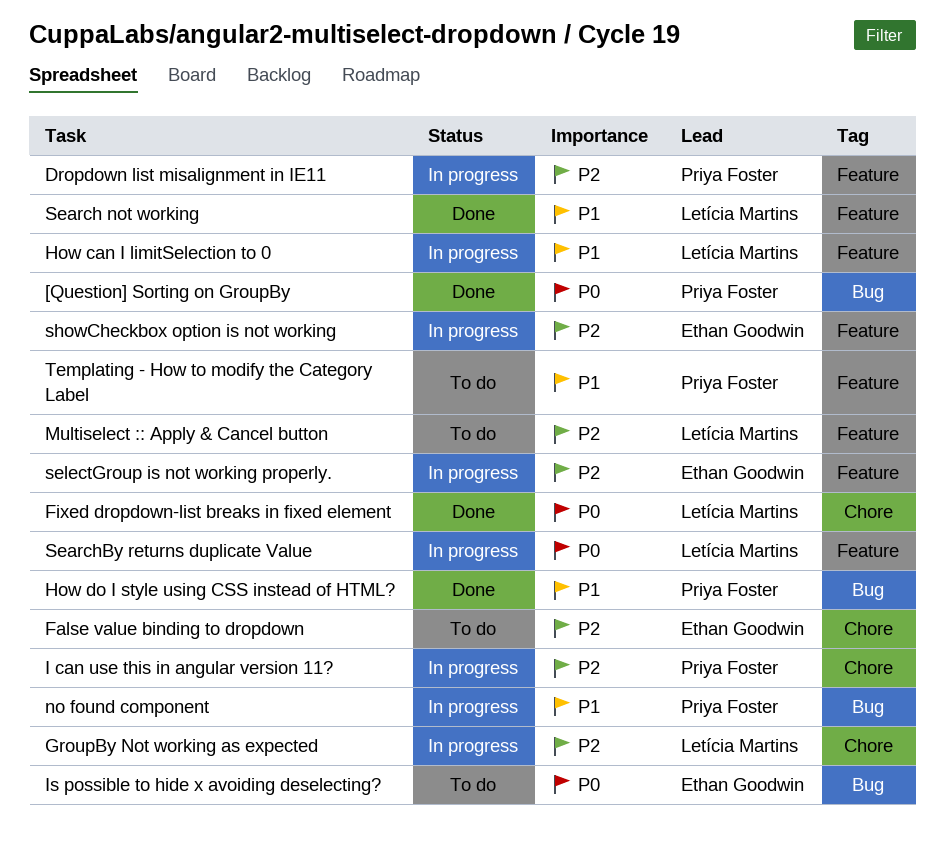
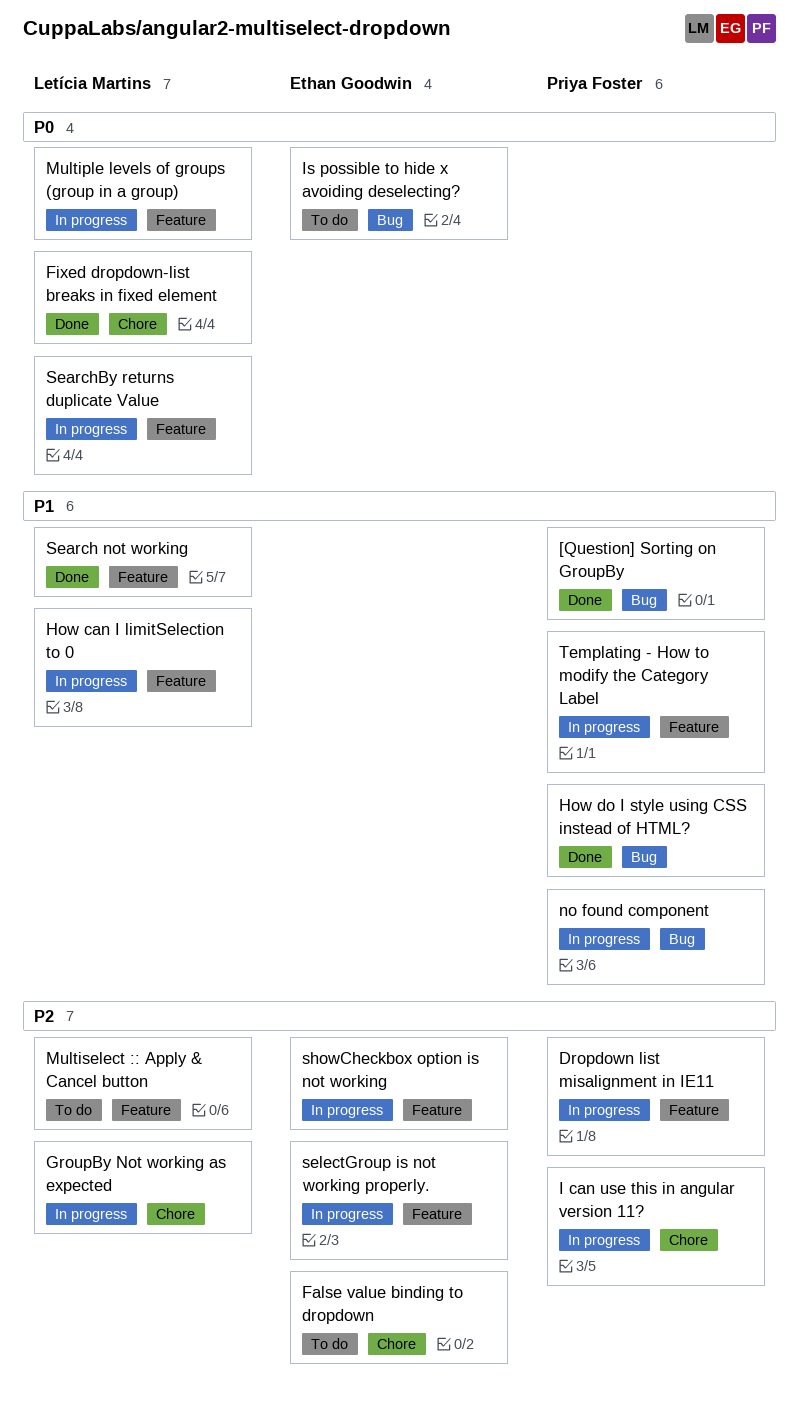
[Question] Sorting on GroupBy, priority: P0 -> P1
Multiple levels of groups (group in a group): none -> present
Templating - How to modify the Category Label, status: To do -> In progress

